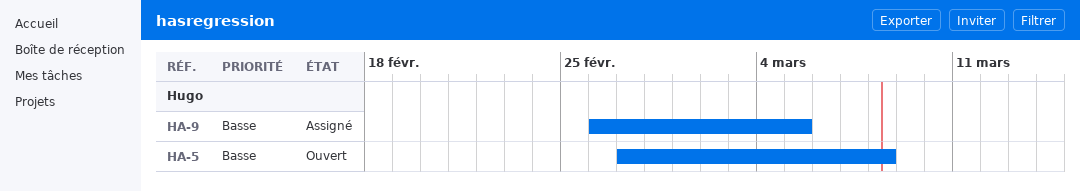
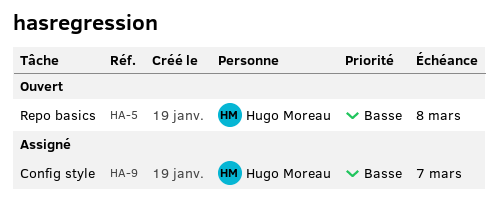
HA-9, due: Mar 5 -> Mar 7

